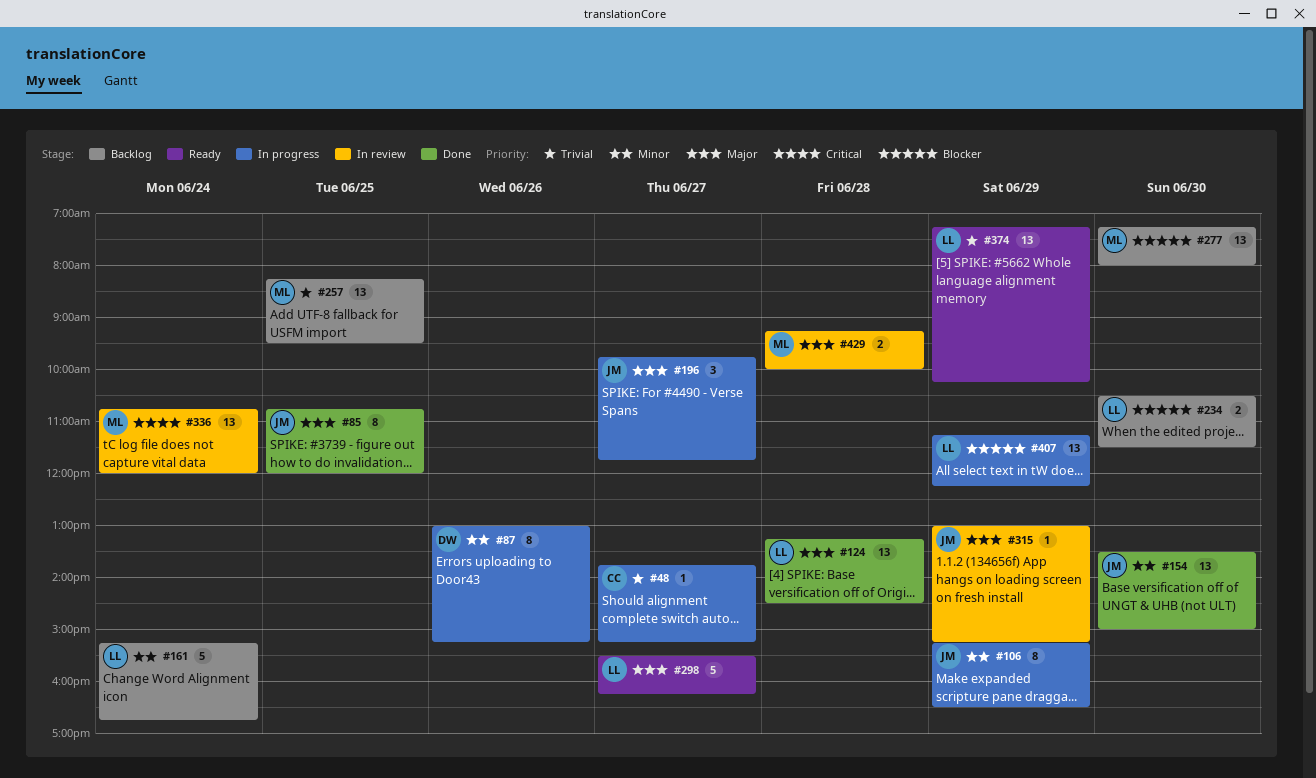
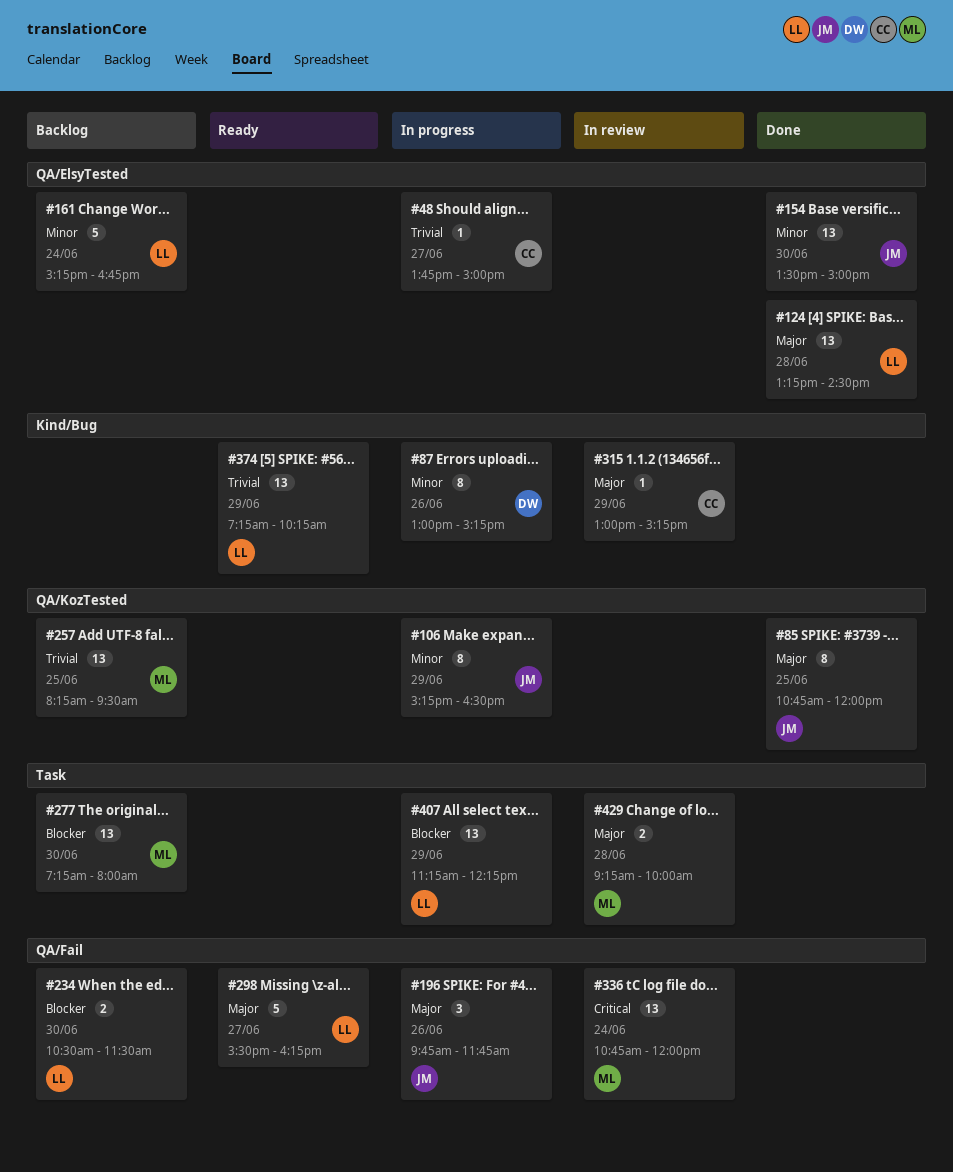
#48, ends: 15:15 -> 15:00
#196, day: Jun 27 -> Jun 26
#315, owner: JM -> CC

